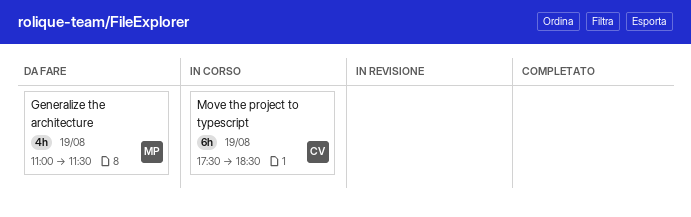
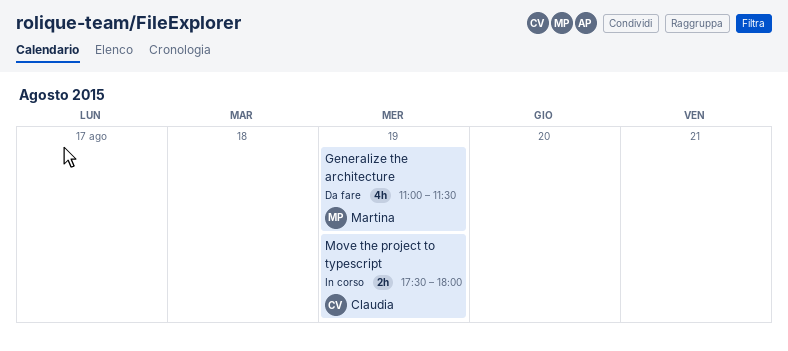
Move the project to typescript, estimate: 6h -> 2h
Move the project to typescript, ends: 18:30 -> 18:00

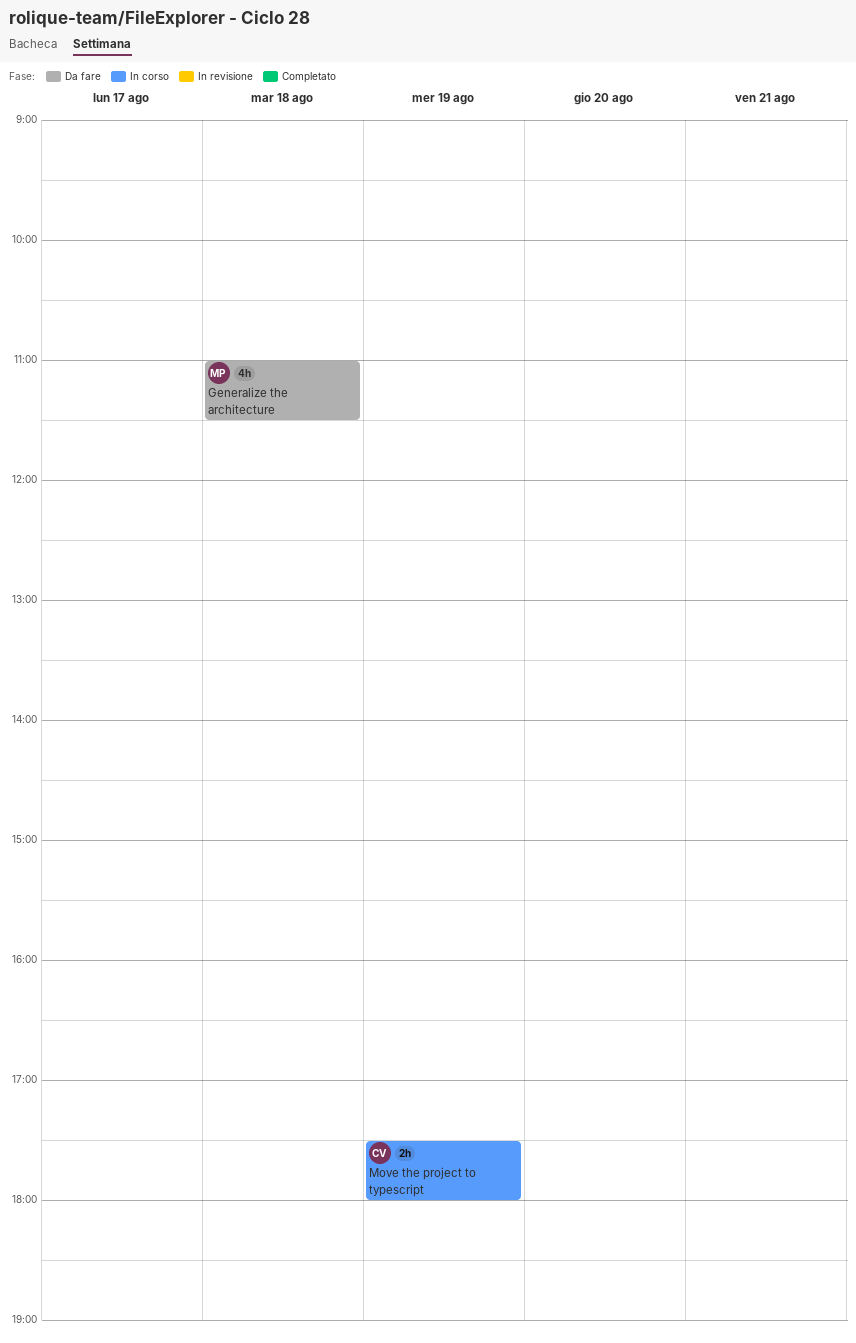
Generalize the architecture, day: Aug 19 -> Aug 18

